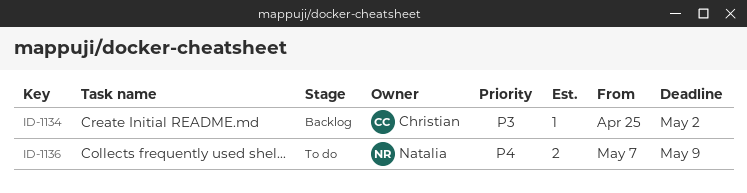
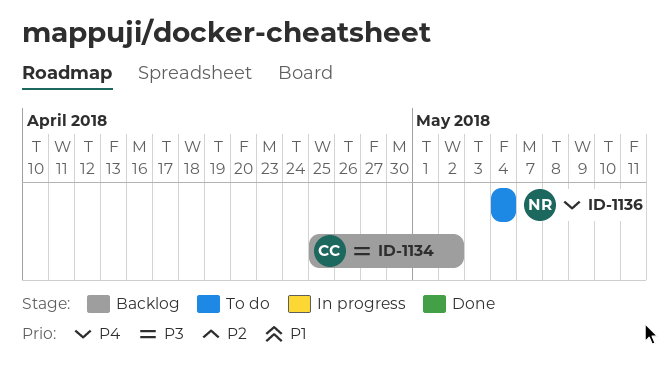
ID-1136, start: May 7 -> May 4
ID-1136, due: May 9 -> May 4

